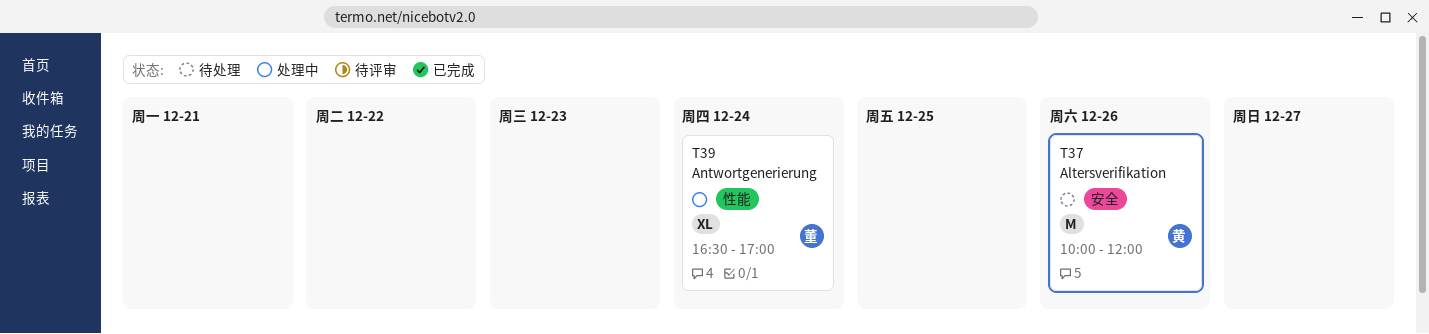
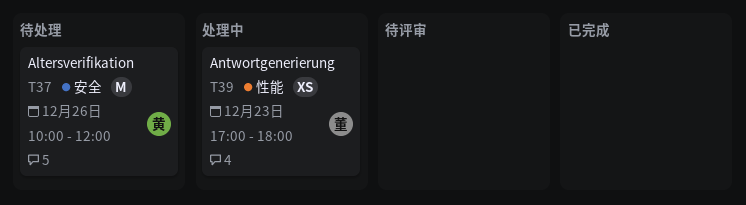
T39, estimate: XL -> XS
T39, day: Dec 24 -> Dec 23
T39, begins: 16:30 -> 17:00
T39, ends: 17:00 -> 18:00

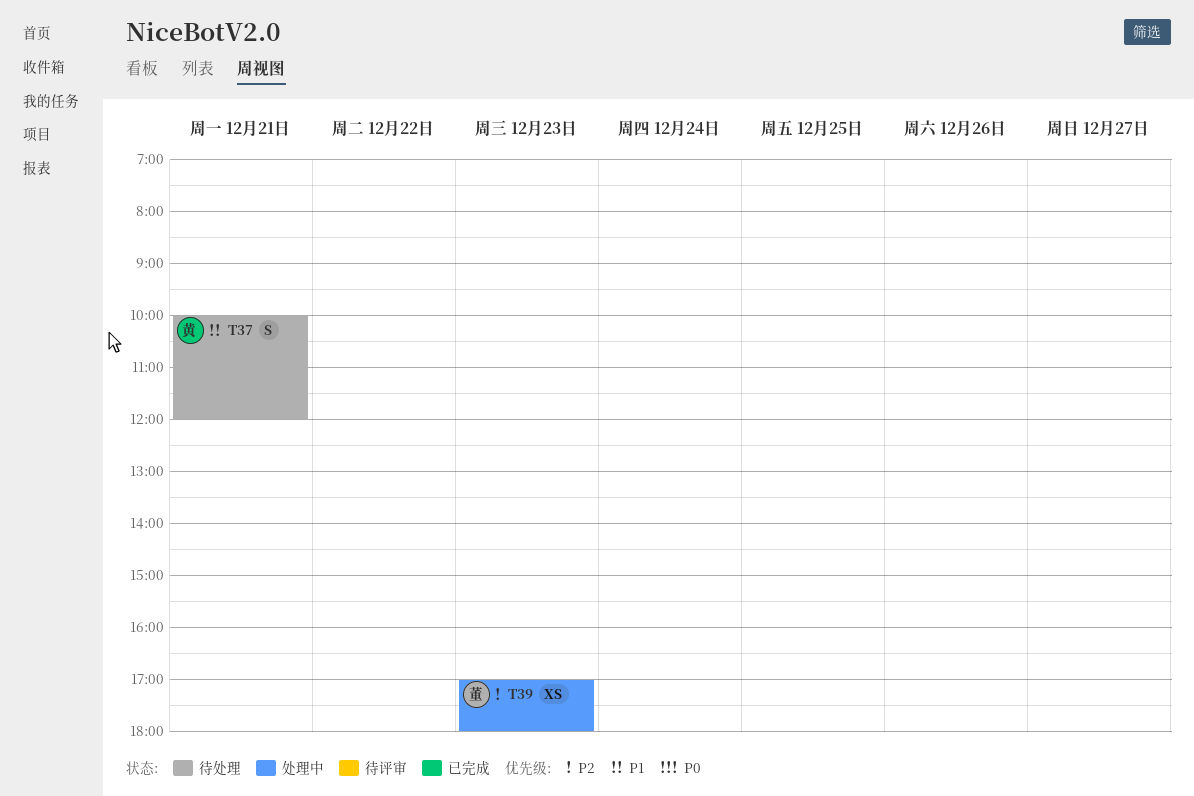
T37, estimate: M -> S
T37, day: Dec 26 -> Dec 21

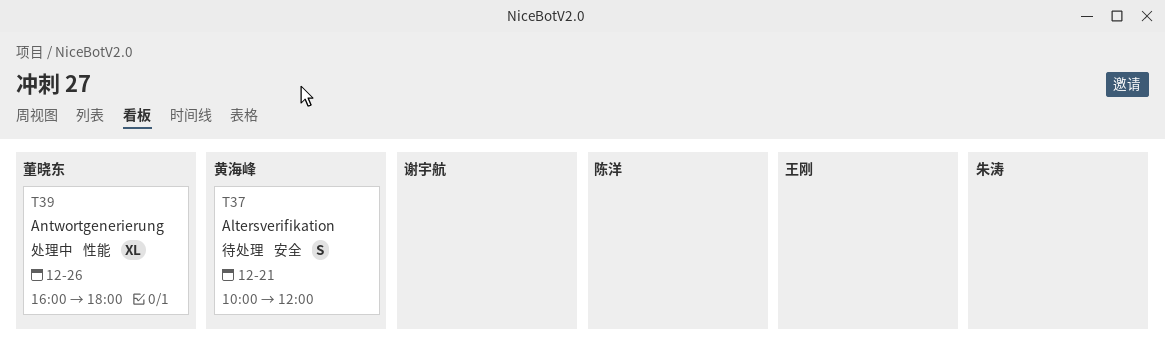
T39, estimate: XS -> XL
T39, day: Dec 23 -> Dec 26
T39, begins: 17:00 -> 16:00

